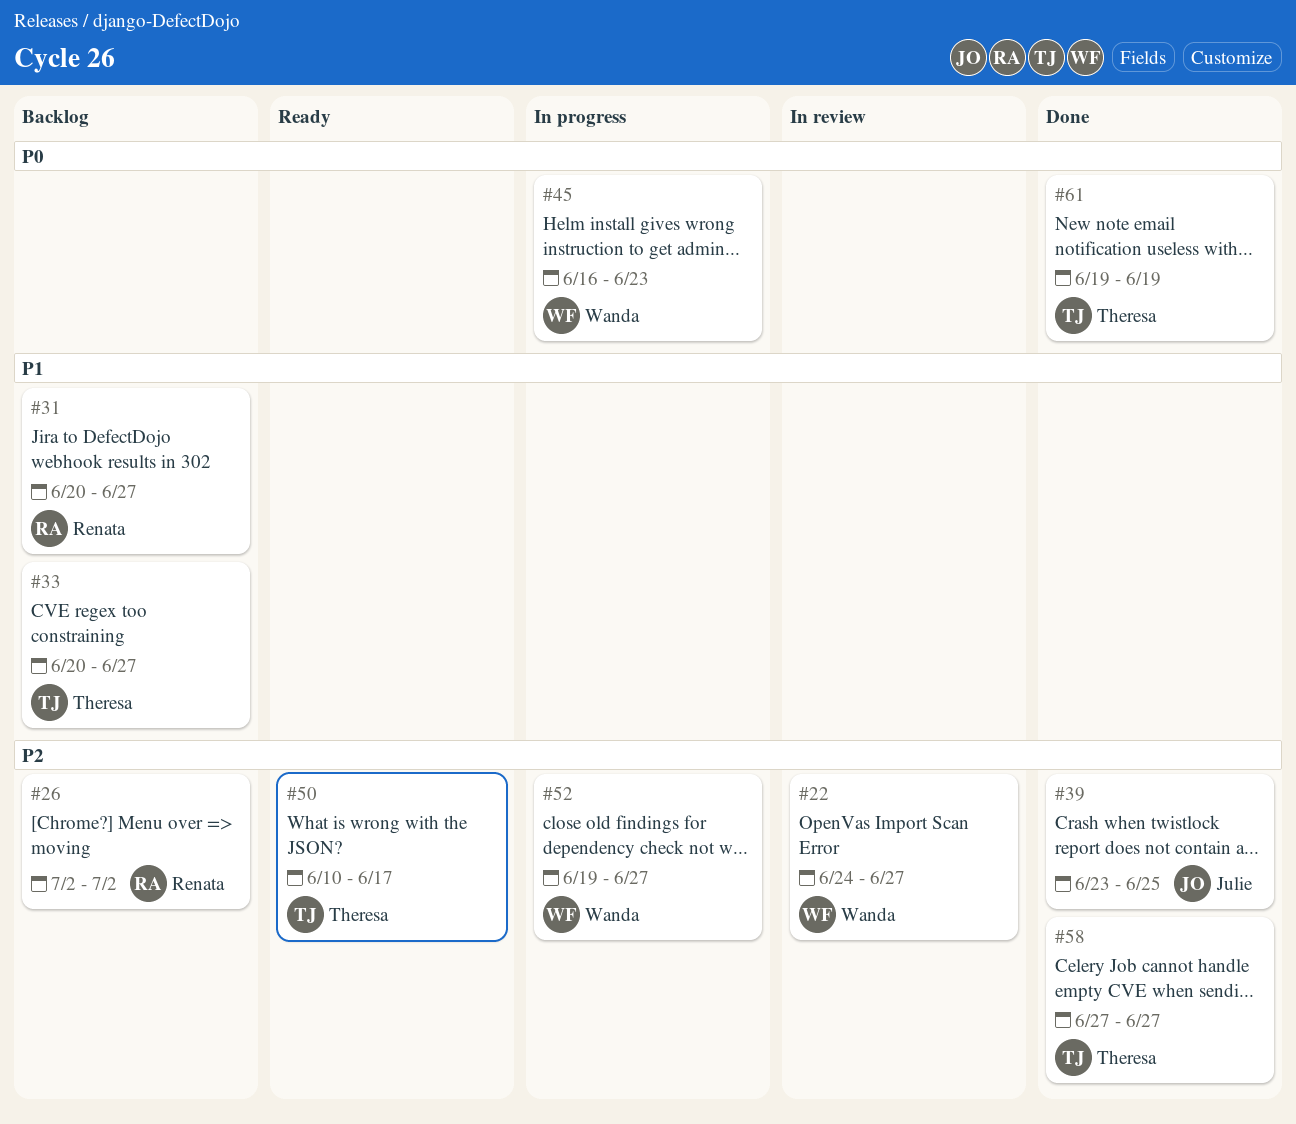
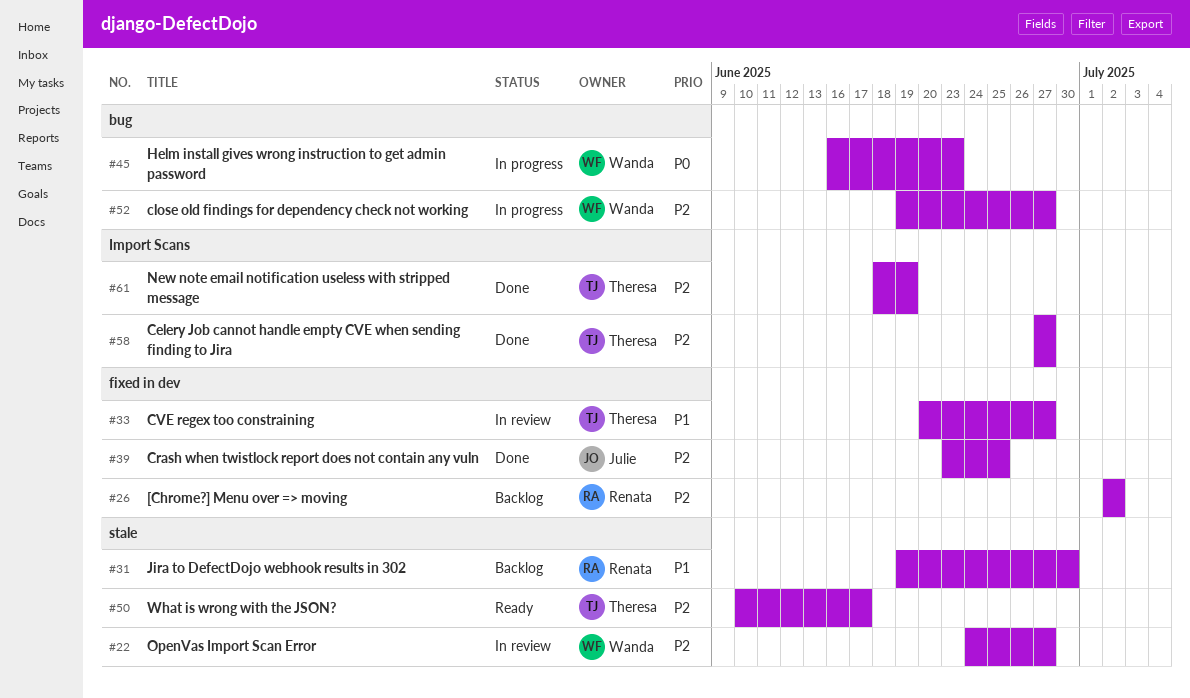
#31, start: Jun 20 -> Jun 19
#31, due: Jun 27 -> Jun 30
#33, status: Backlog -> In review
#61, priority: P0 -> P2
#61, start: Jun 19 -> Jun 18

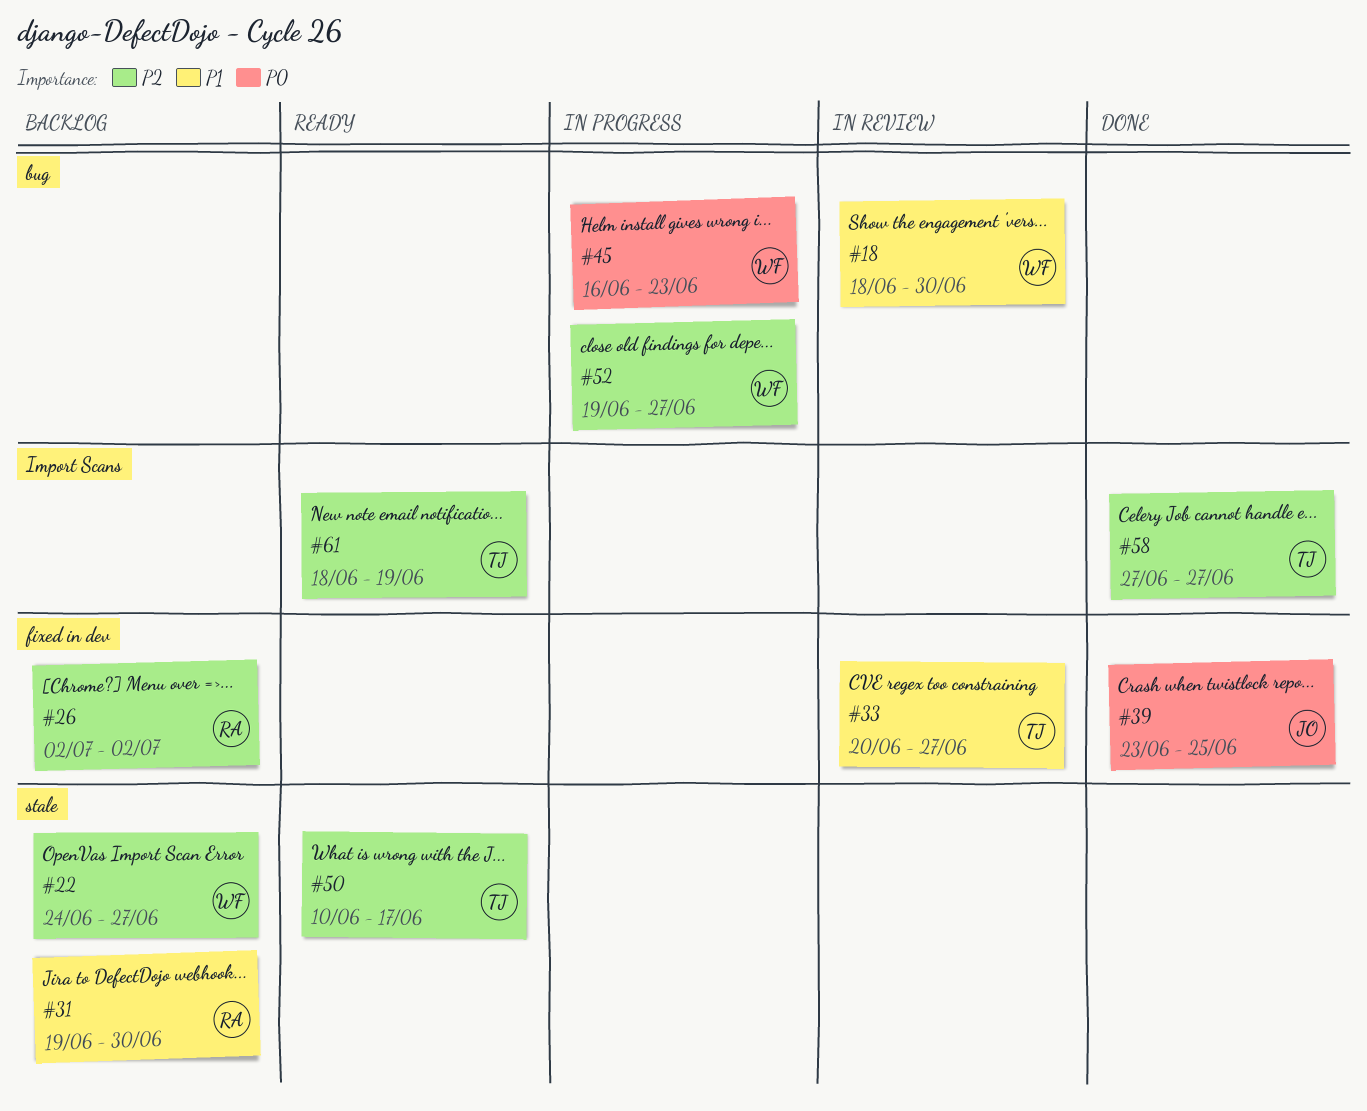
#18: none -> present
#22, status: In review -> Backlog
#39, priority: P2 -> P0
#61, status: Done -> Ready

